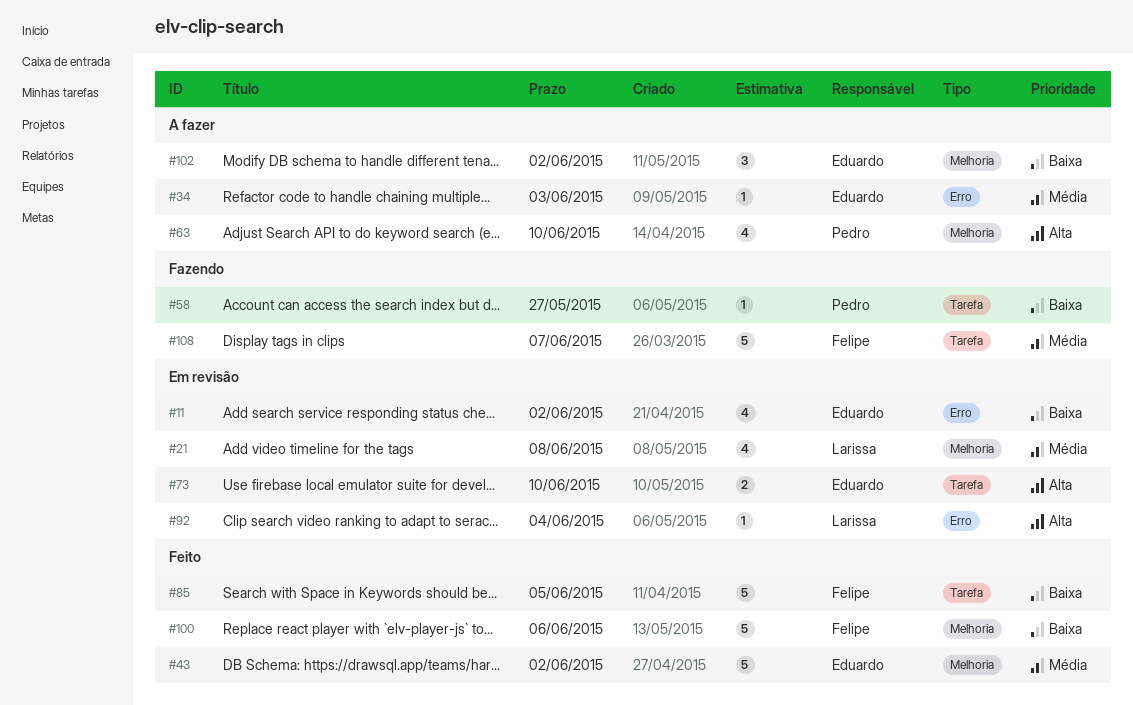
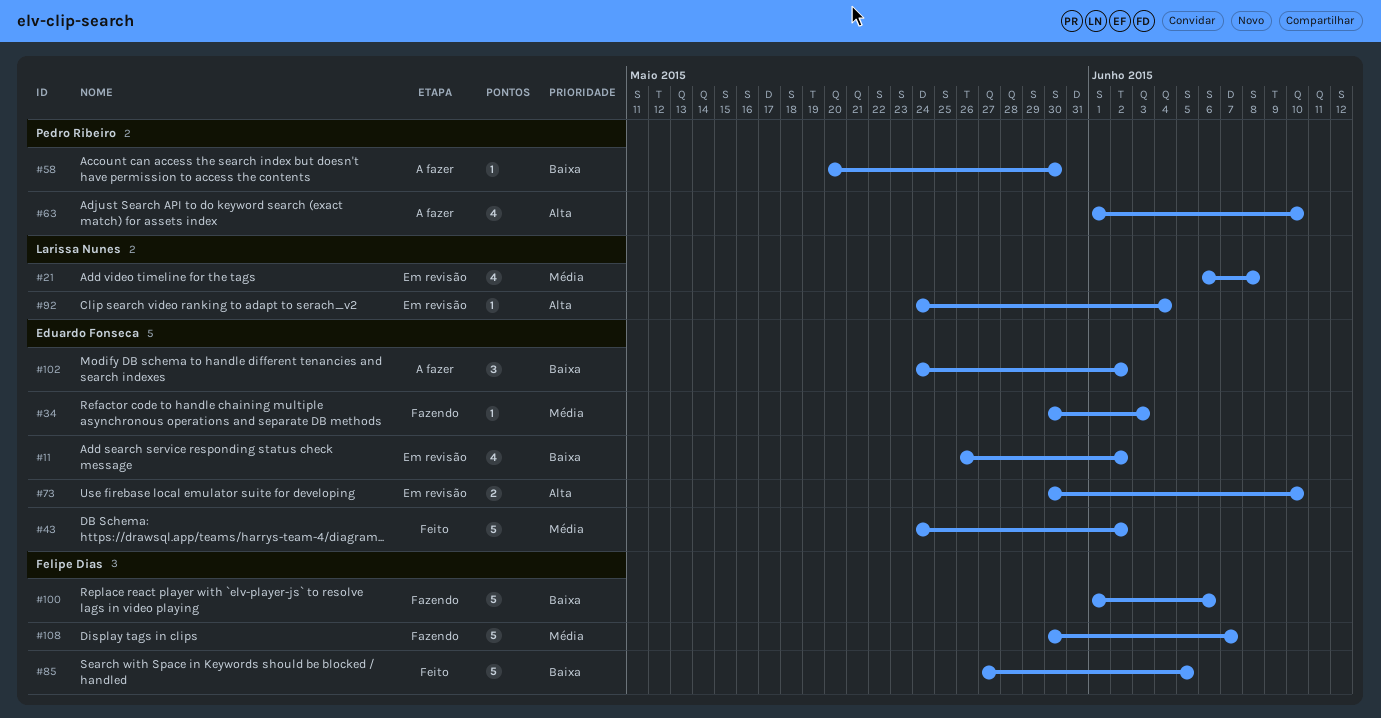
#34, status: A fazer -> Fazendo
#58, status: Fazendo -> A fazer
#58, due: May 27 -> May 30
#100, status: Feito -> Fazendo

